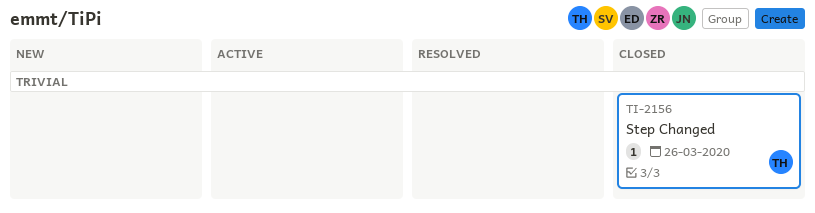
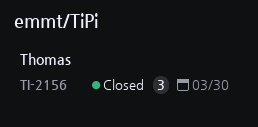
TI-2156, estimate: 1 -> 3
TI-2156, due: Mar 26 -> Mar 30

